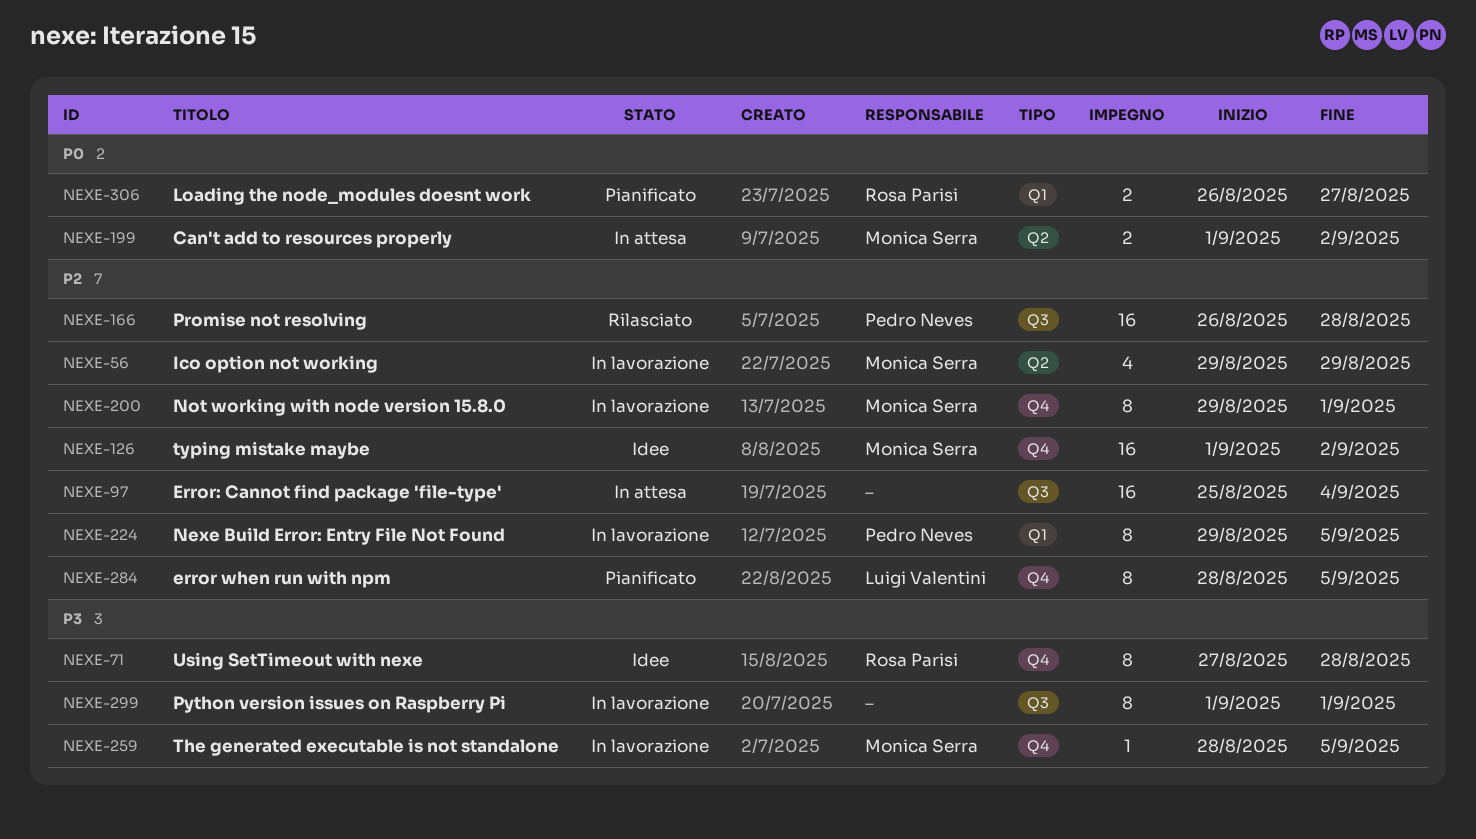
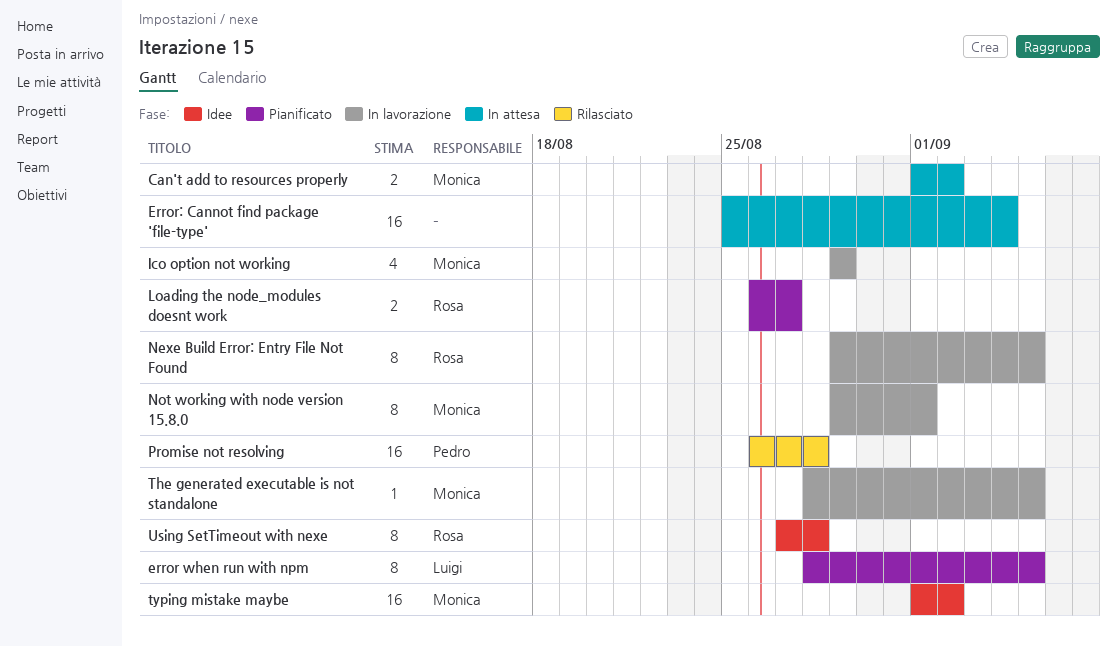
Nexe Build Error: Entry File Not Found, owner: Pedro Neves -> Rosa Parisi
Python version issues on Raspberry Pi: present -> none

